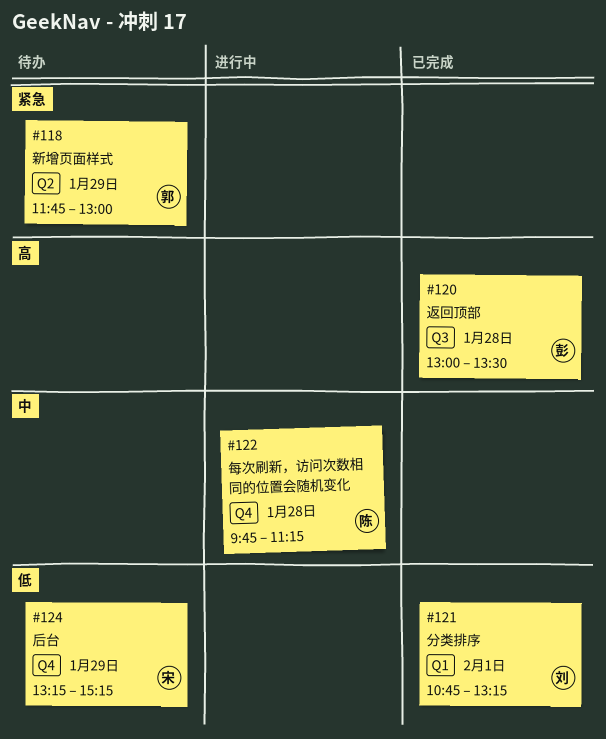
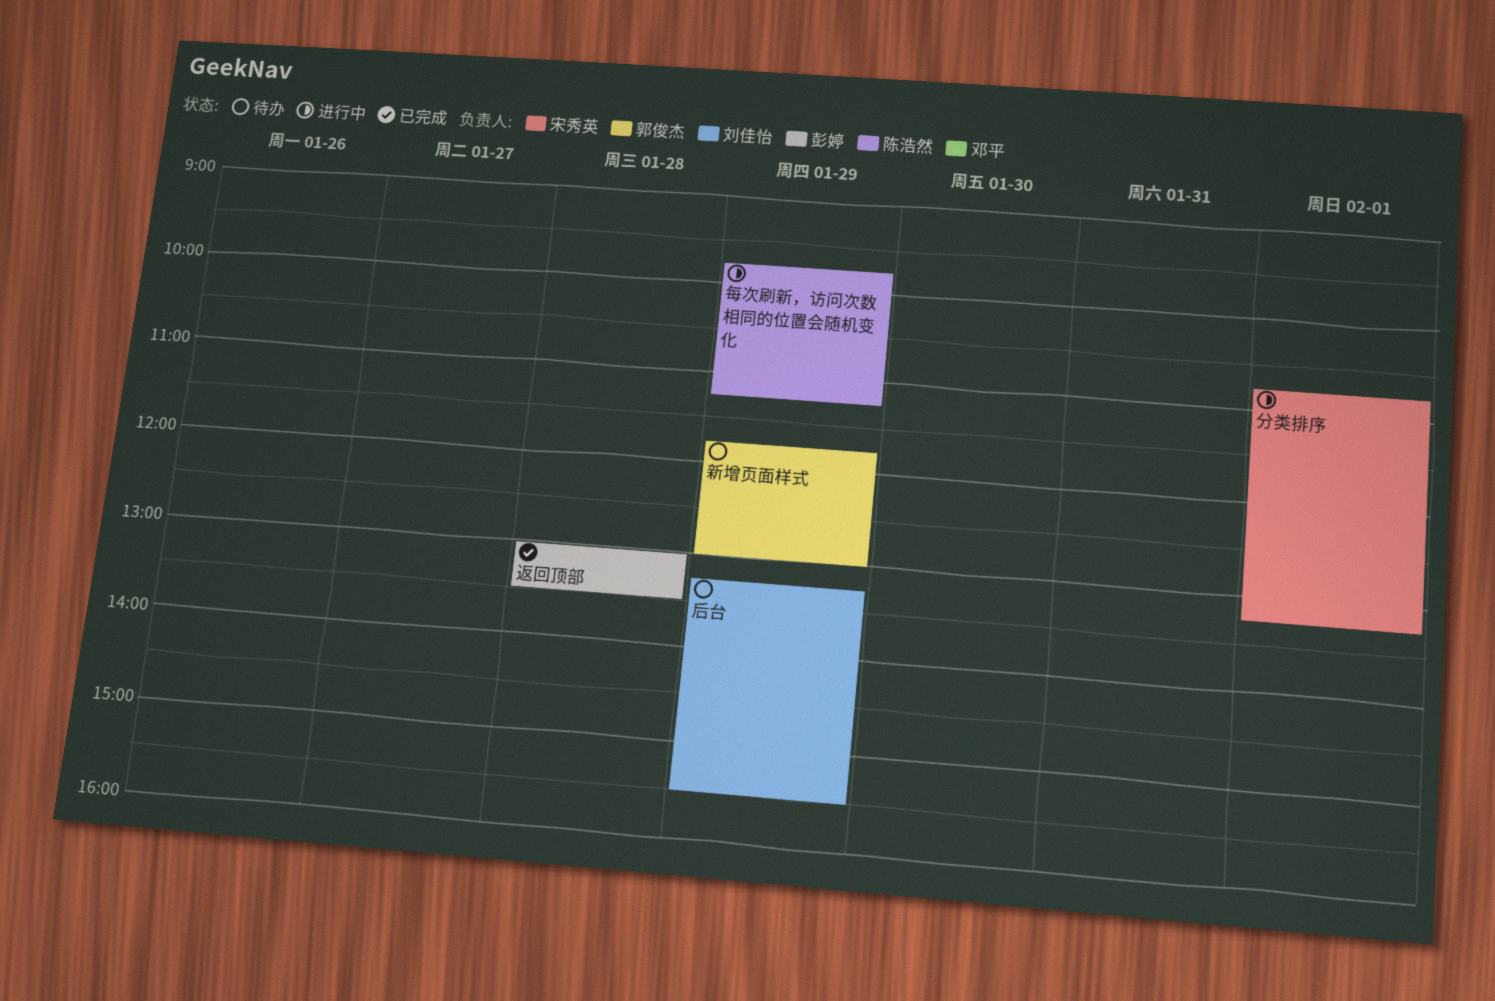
分类排序, status: 已完成 -> 进行中
分类排序, owner: 刘佳怡 -> 宋秀英
后台, owner: 宋秀英 -> 刘佳怡
后台, ends: 15:15 -> 15:30
每次刷新，访问次数相同的位置会随机变化, day: Jan 28 -> Jan 29

